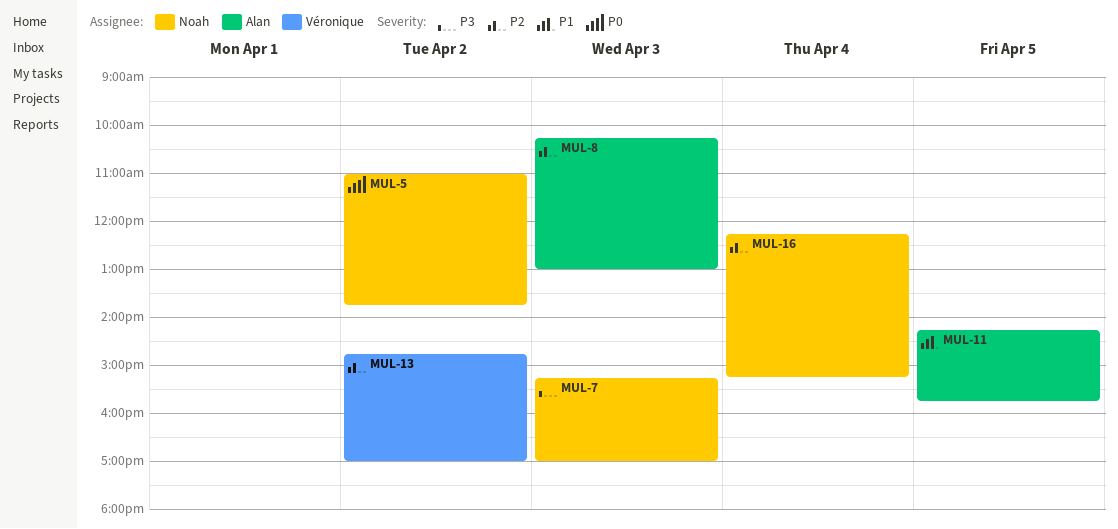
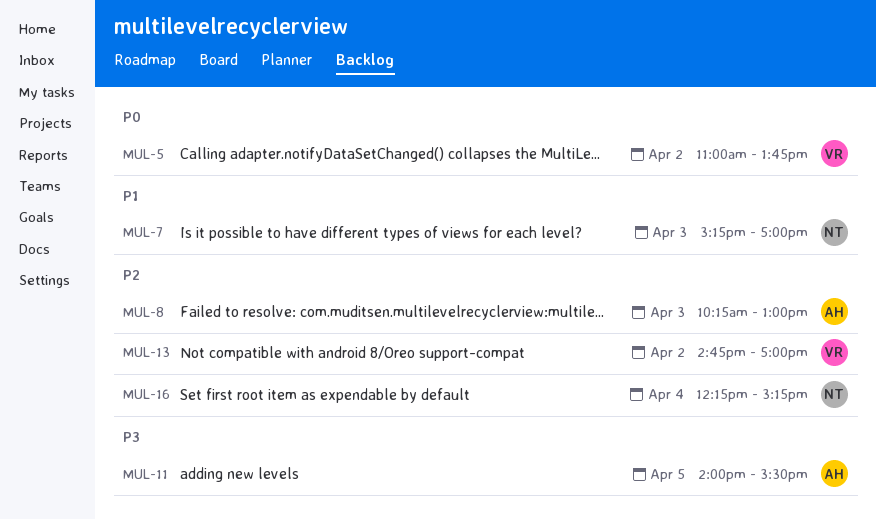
MUL-5, owner: Noah -> Véronique
MUL-7, priority: P3 -> P1
MUL-11, priority: P1 -> P3
MUL-11, begins: 14:15 -> 14:00
MUL-11, ends: 15:45 -> 15:30

